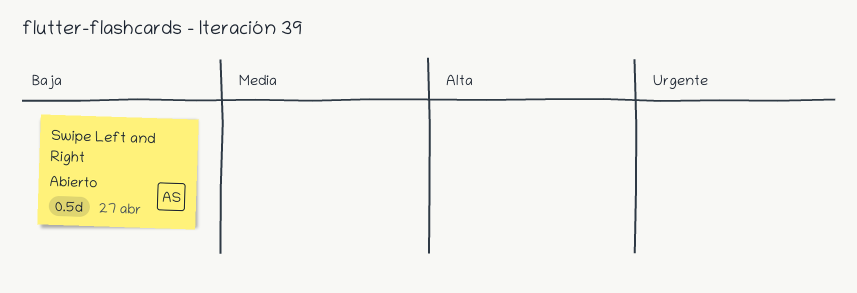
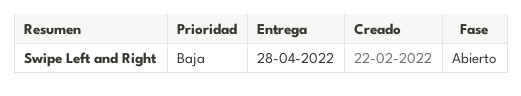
Swipe Left and Right, due: Apr 27 -> Apr 28

